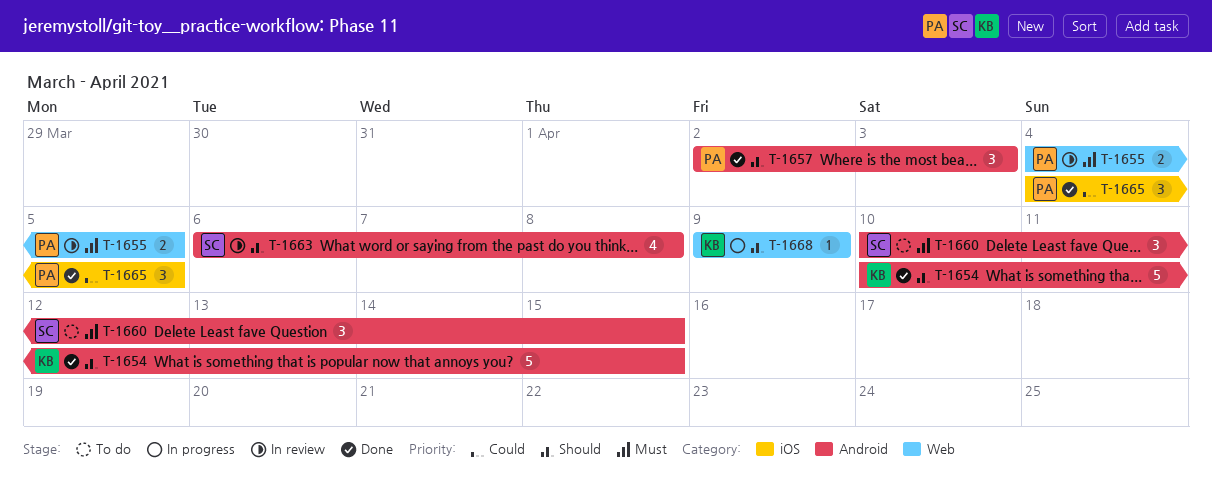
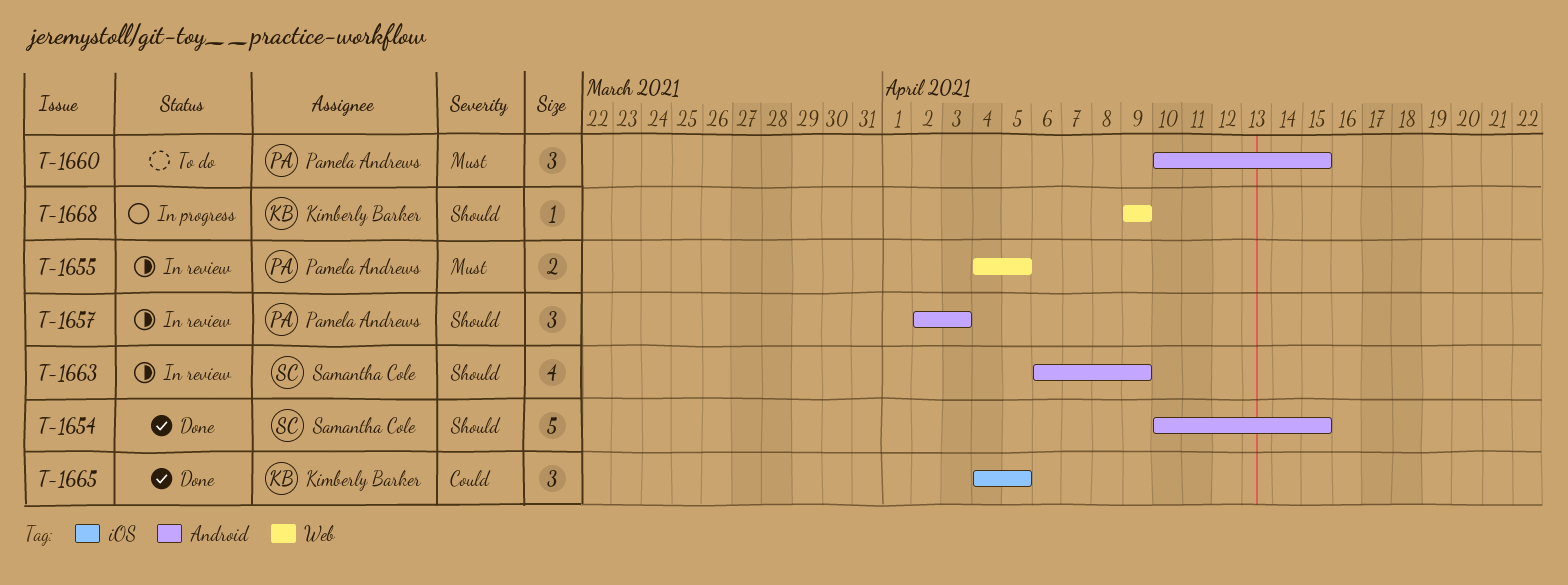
T-1654, owner: Kimberly Barker -> Samantha Cole
T-1657, status: Done -> In review
T-1660, owner: Samantha Cole -> Pamela Andrews
T-1663, due: Apr 8 -> Apr 9
T-1665, owner: Pamela Andrews -> Kimberly Barker

